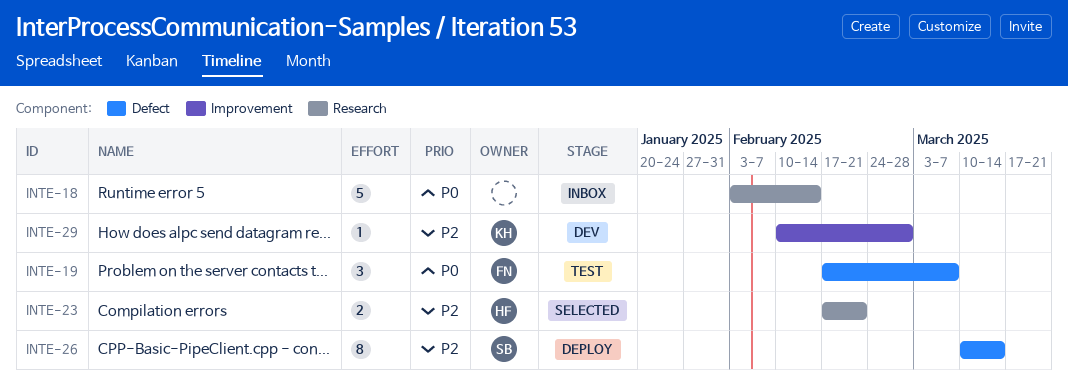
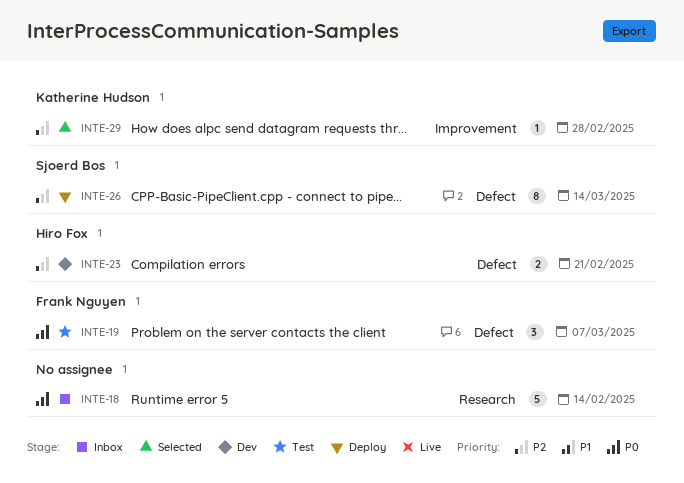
INTE-23, status: Selected -> Dev
INTE-23, label: Research -> Defect
INTE-29, status: Dev -> Selected

